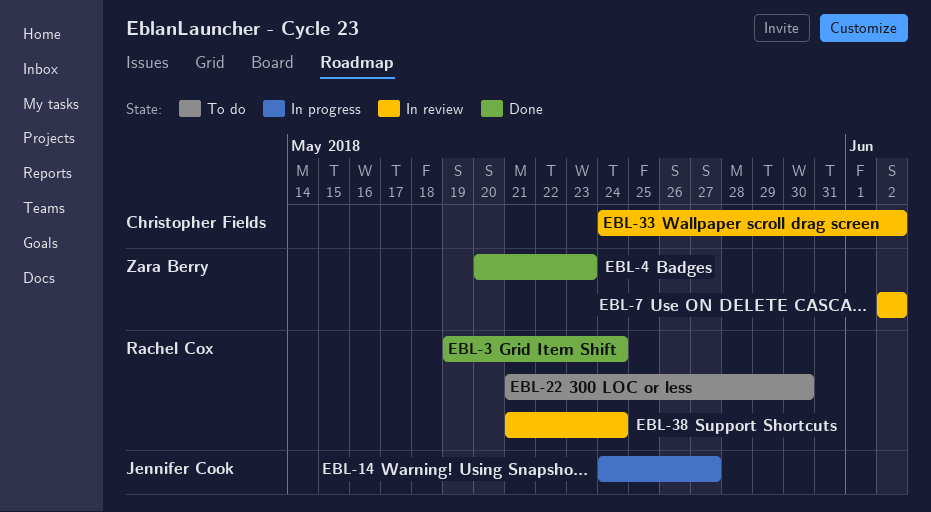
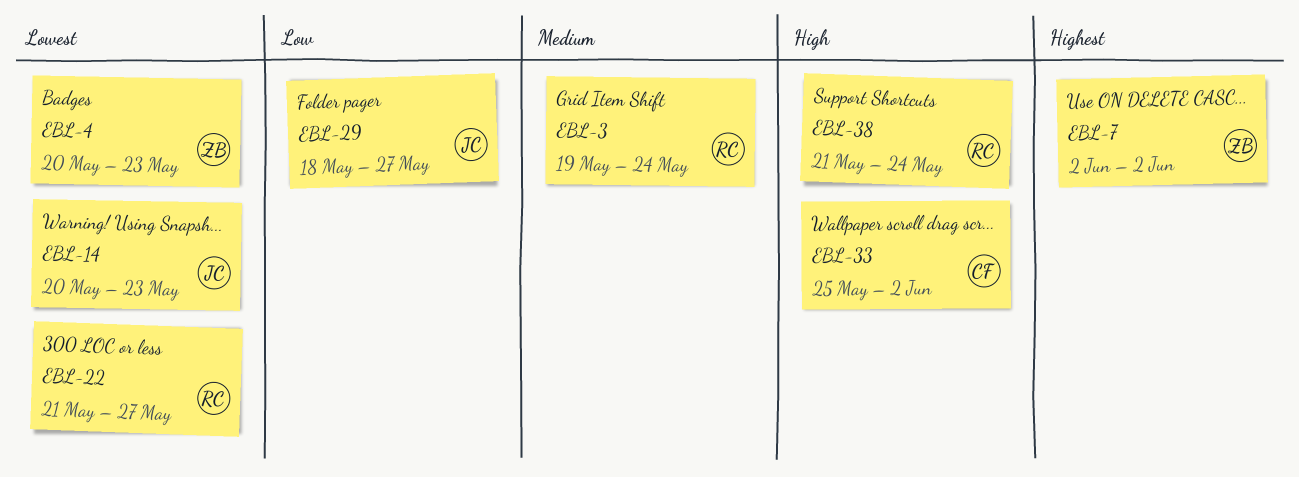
EBL-14, start: May 24 -> May 20
EBL-14, due: May 27 -> May 23
EBL-22, due: May 30 -> May 27
EBL-29: none -> present
EBL-33, start: May 24 -> May 25

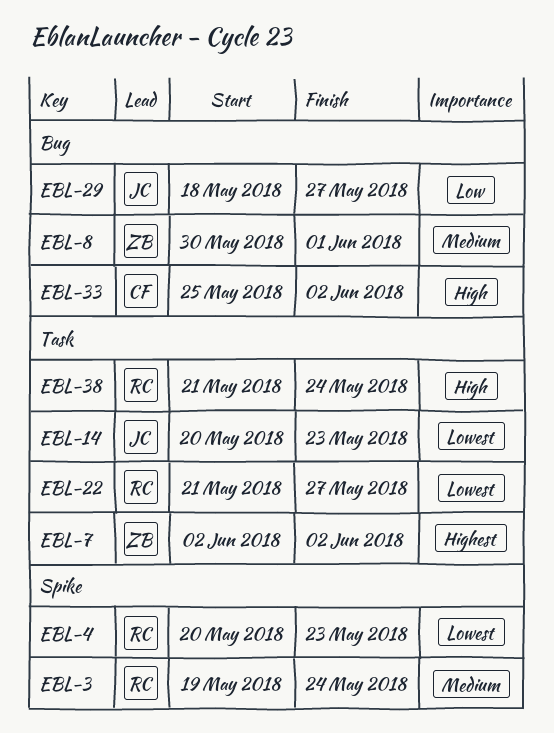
EBL-4, owner: ZB -> RC
EBL-8: none -> present

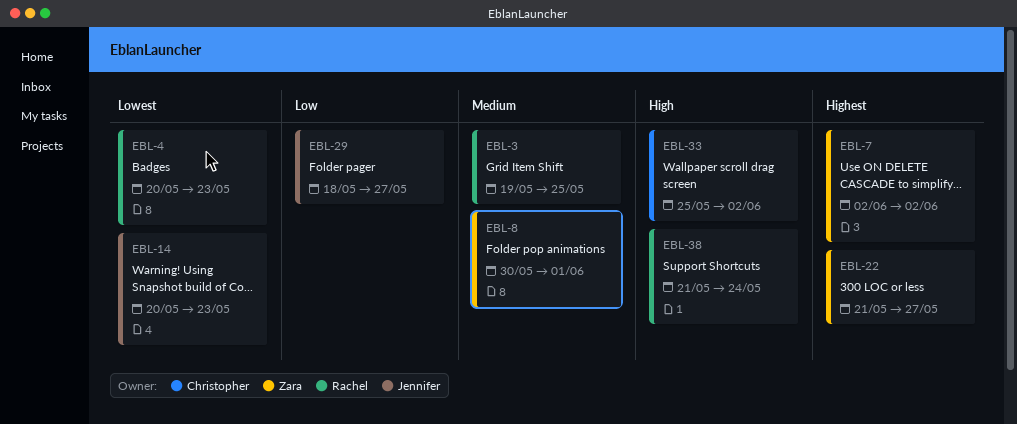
EBL-3, due: May 24 -> May 25
EBL-22, owner: Rachel -> Zara
EBL-22, priority: Lowest -> Highest

